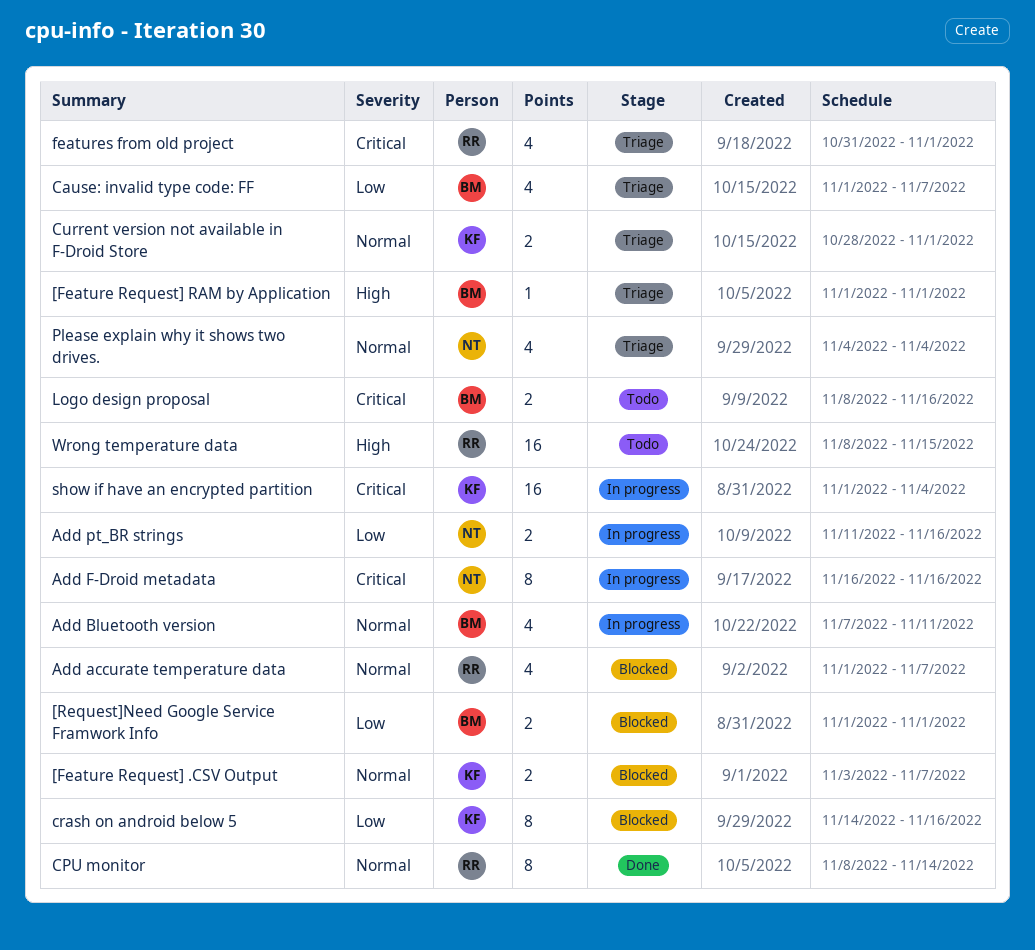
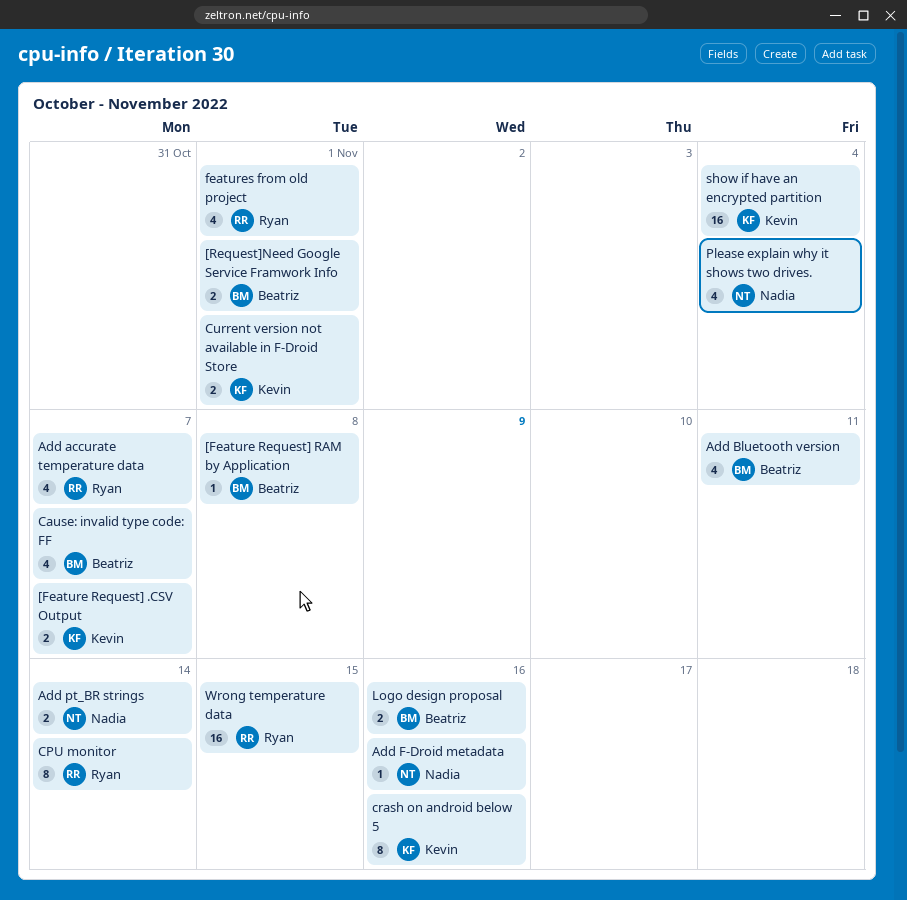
[Feature Request] RAM by Application, due: Nov 1 -> Nov 8
Add F-Droid metadata, estimate: 8 -> 1
Add pt_BR strings, due: Nov 16 -> Nov 14

